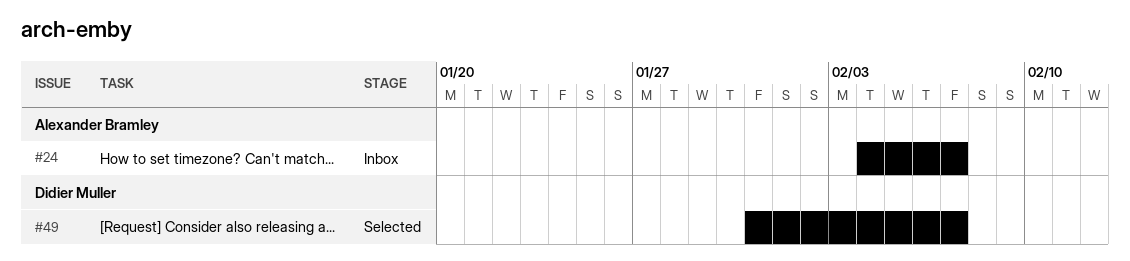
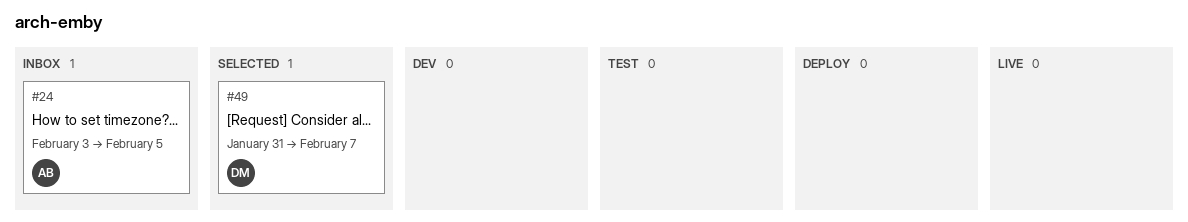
#24, start: Feb 4 -> Feb 3
#24, due: Feb 7 -> Feb 5

